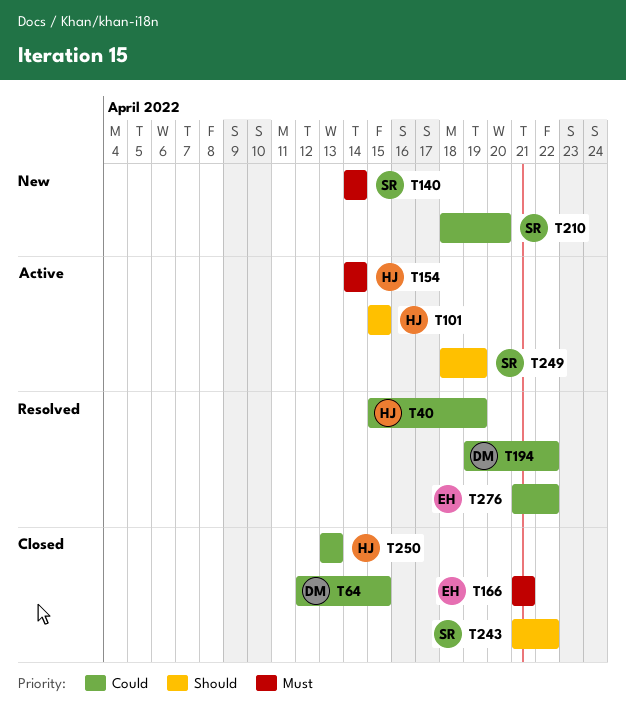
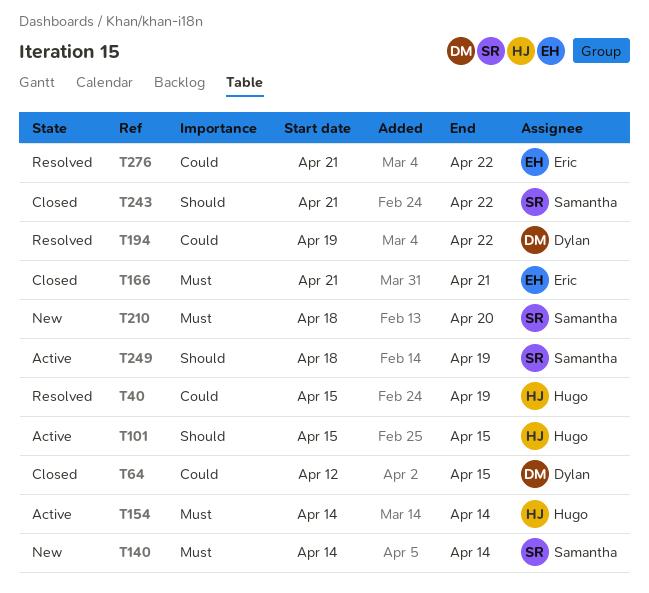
T210, priority: Could -> Must
T250: present -> none

